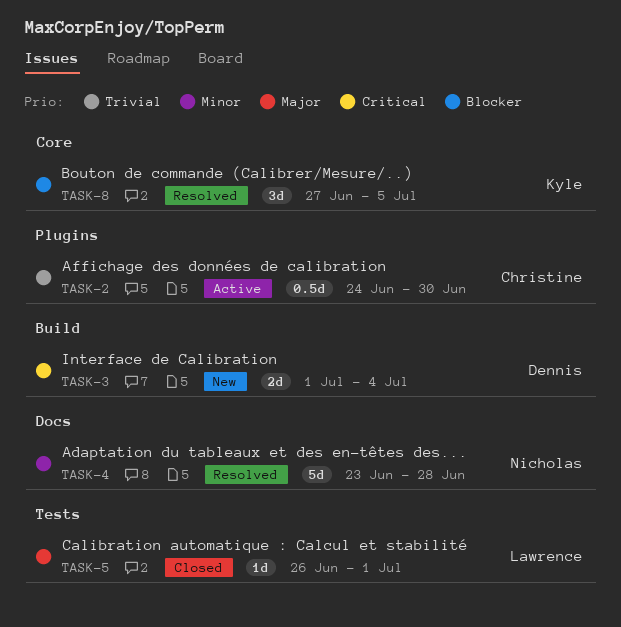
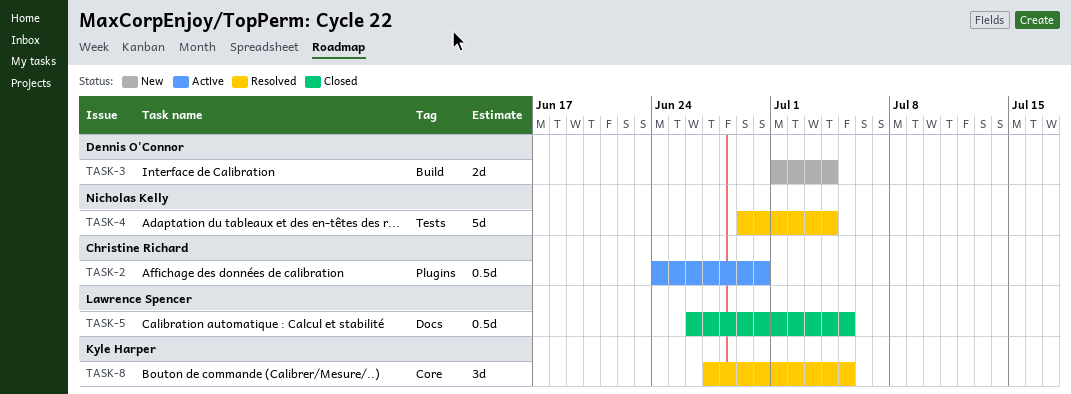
TASK-4, label: Docs -> Tests
TASK-4, start: Jun 23 -> Jun 29
TASK-4, due: Jun 28 -> Jul 4
TASK-5, label: Tests -> Docs
TASK-5, estimate: 1d -> 0.5d
TASK-5, due: Jul 1 -> Jul 5

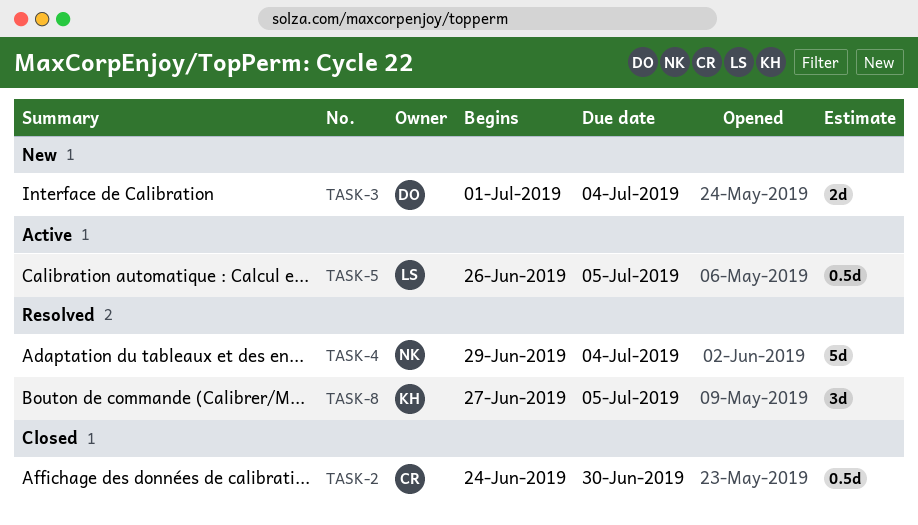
TASK-2, status: Active -> Closed
TASK-5, status: Closed -> Active

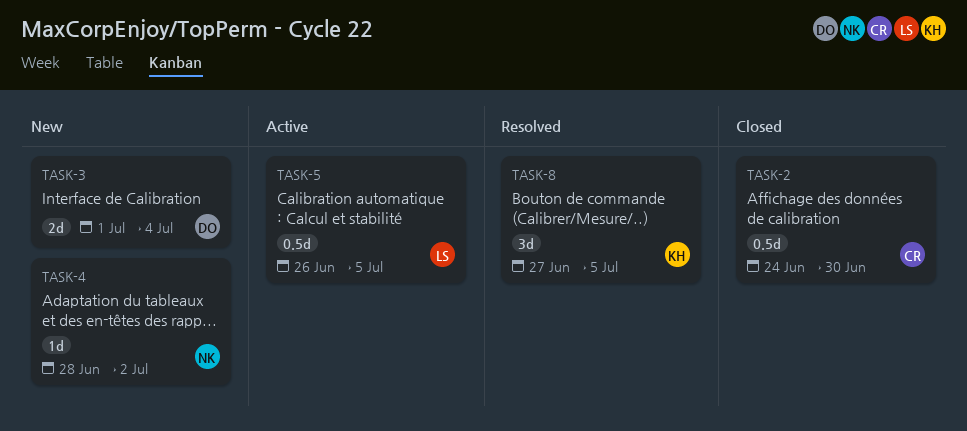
TASK-4, status: Resolved -> New
TASK-4, estimate: 5d -> 1d
TASK-4, start: Jun 29 -> Jun 28
TASK-4, due: Jul 4 -> Jul 2

